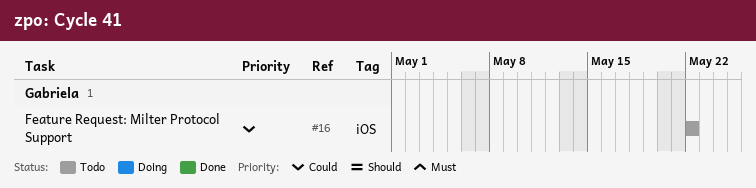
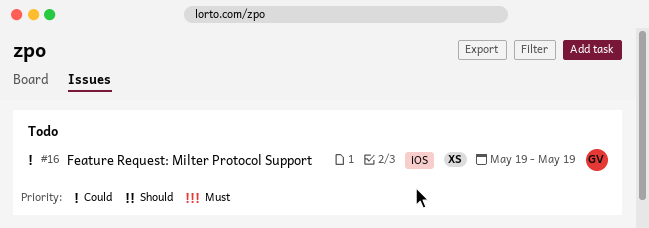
#16, start: May 22 -> May 19
#16, due: May 22 -> May 19

